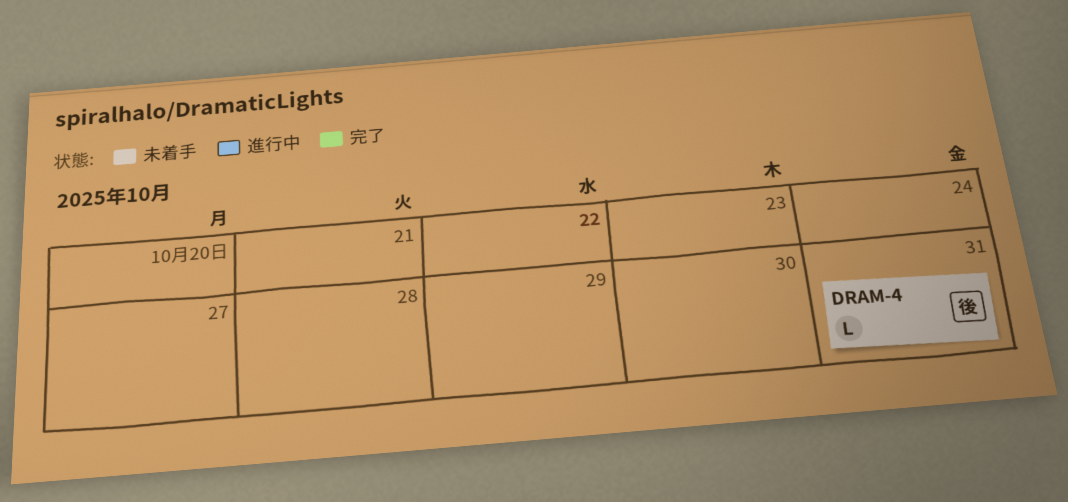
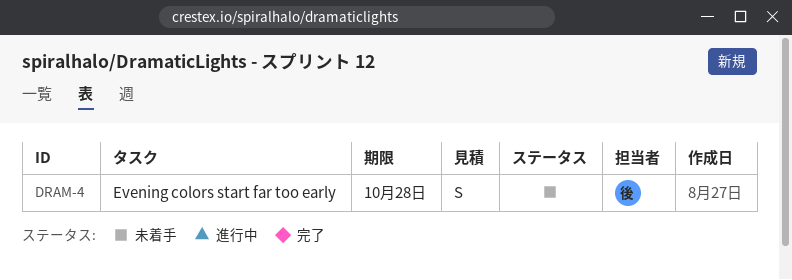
DRAM-4, estimate: L -> S
DRAM-4, due: Oct 31 -> Oct 28

